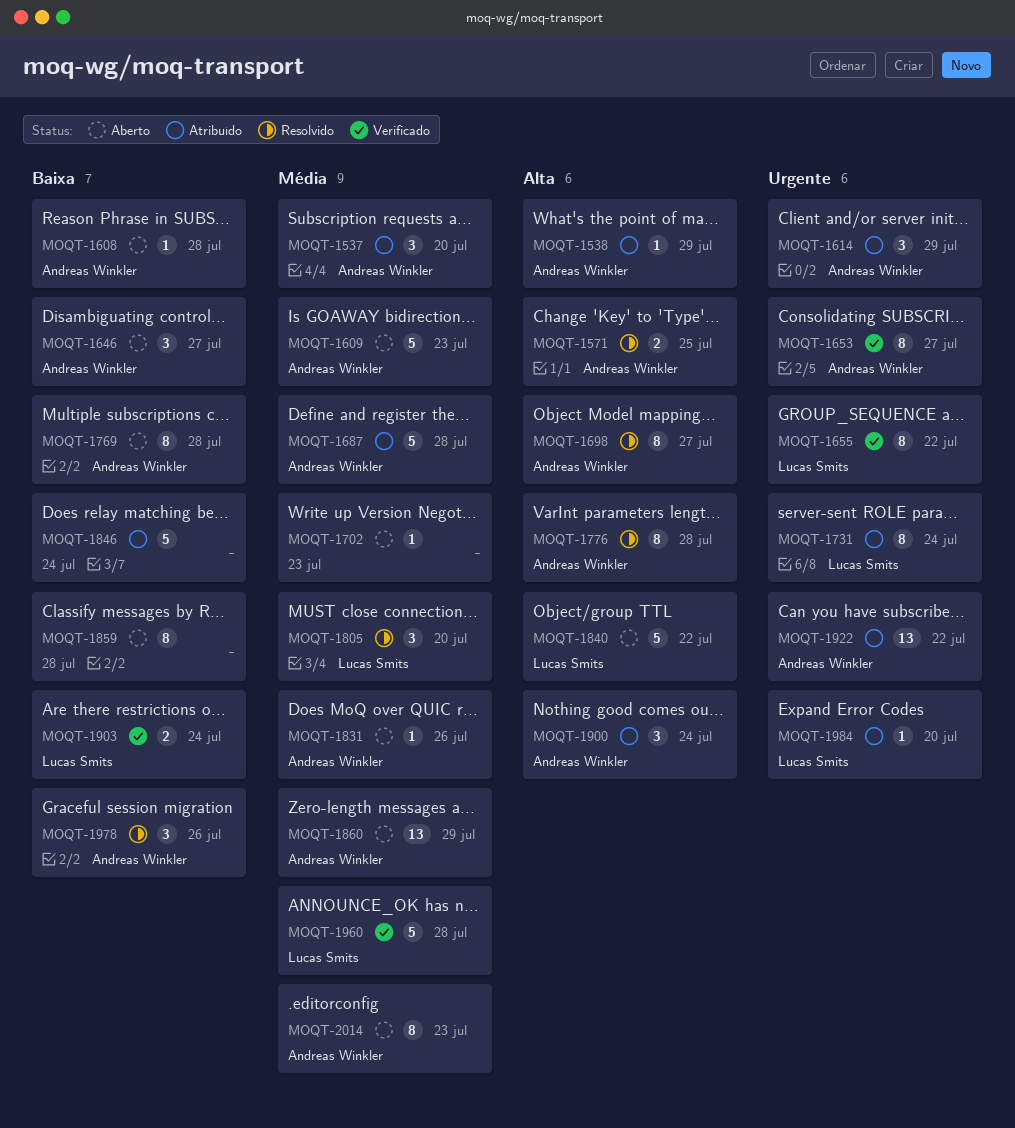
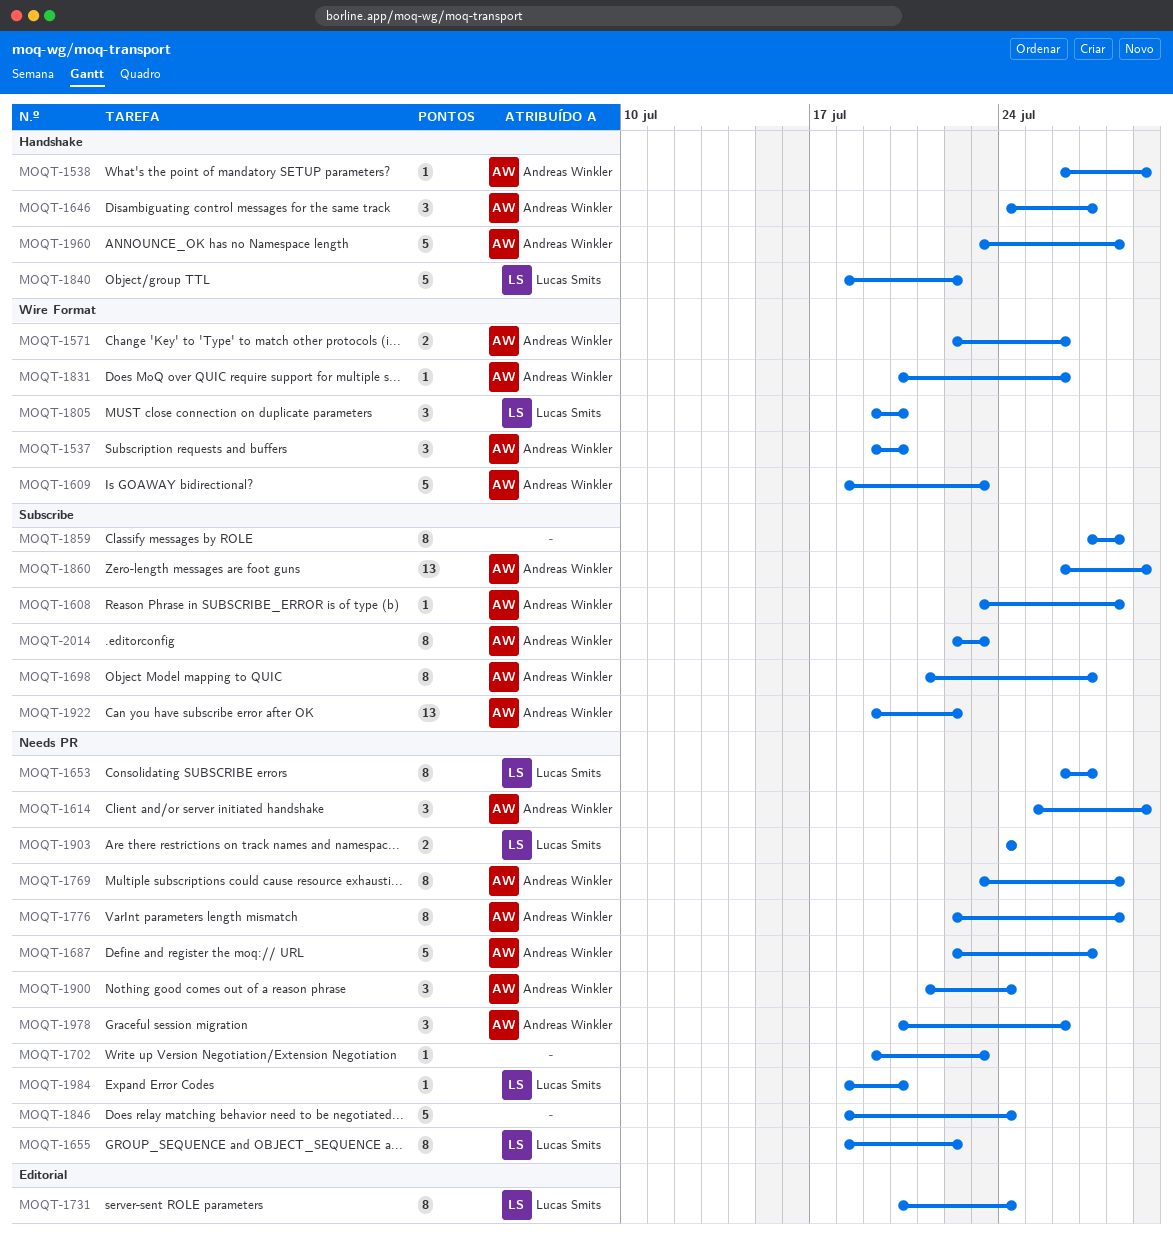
MOQT-1571, due: Jul 25 -> Jul 26
MOQT-1653, owner: Andreas Winkler -> Lucas Smits
MOQT-1687, due: Jul 28 -> Jul 27
MOQT-1960, owner: Lucas Smits -> Andreas Winkler

